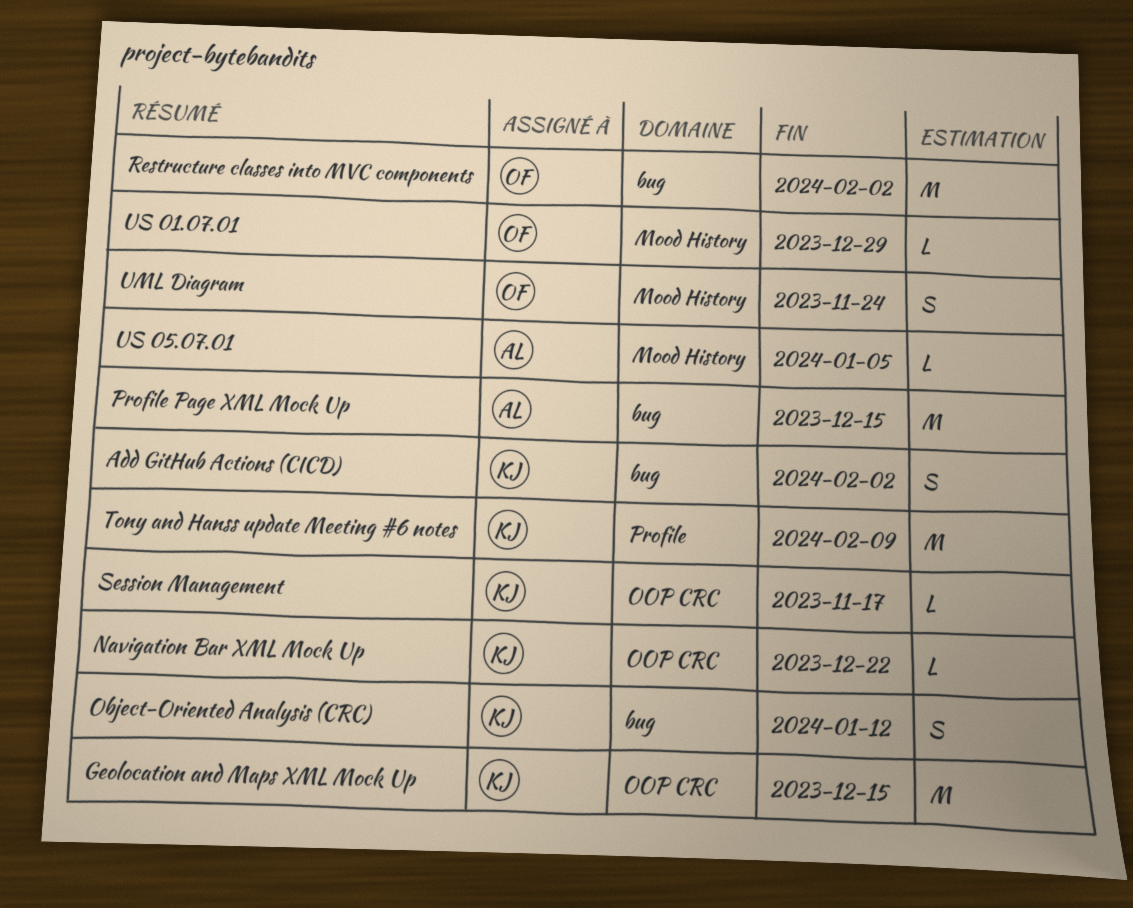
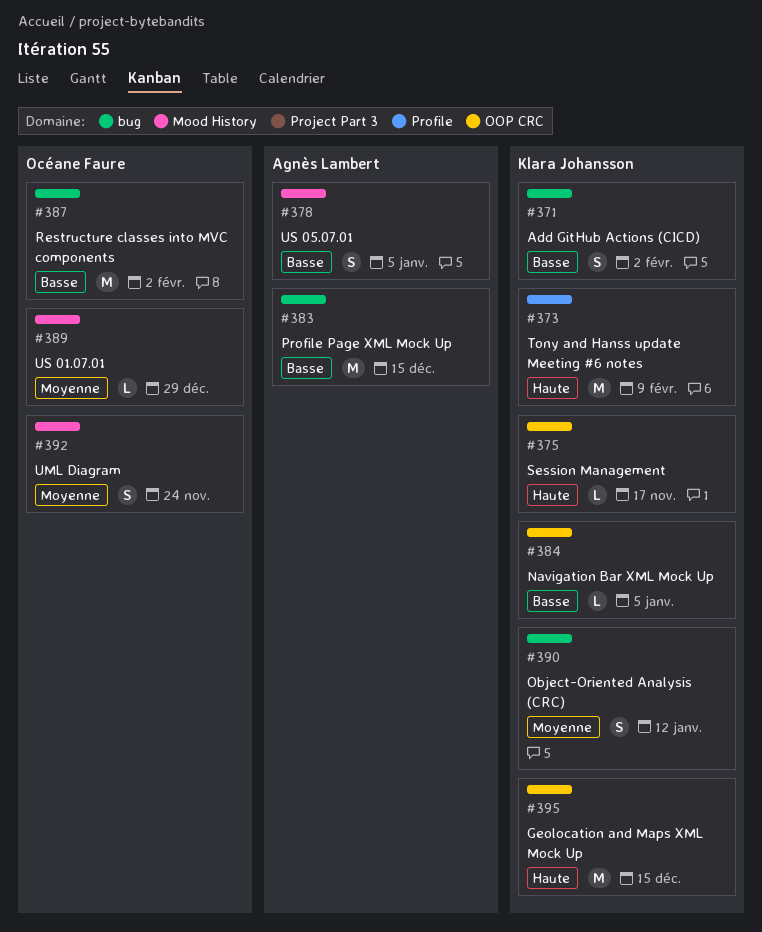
Navigation Bar XML Mock Up, due: Dec 22 -> Jan 5
US 05.07.01, estimate: L -> S

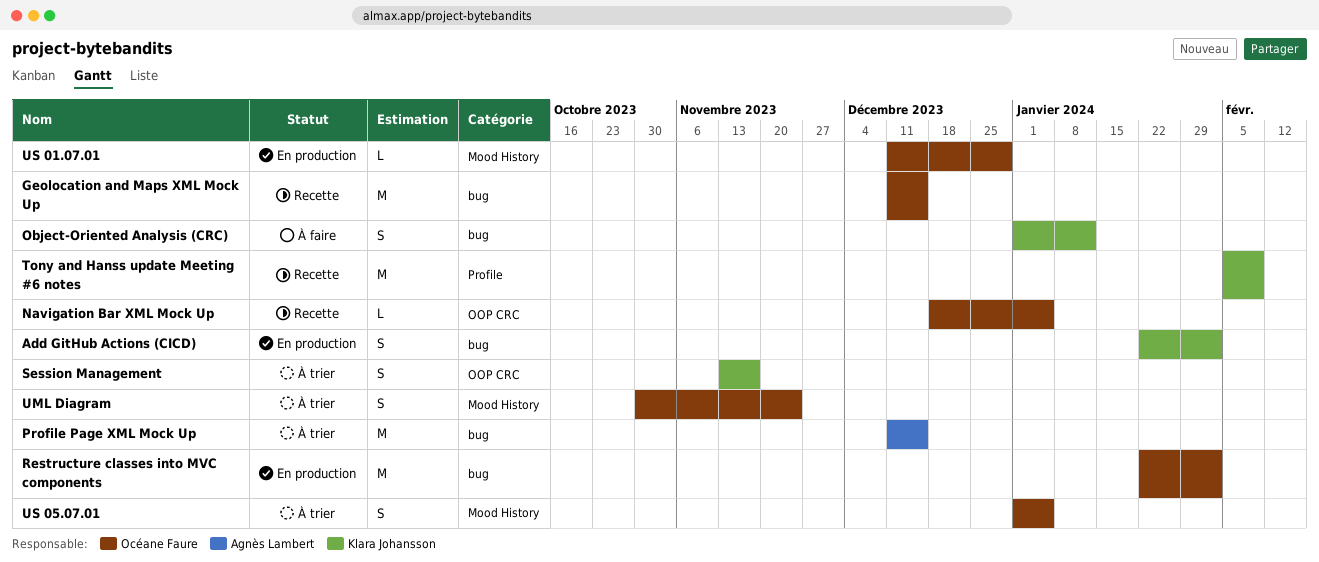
Geolocation and Maps XML Mock Up, owner: Klara Johansson -> Océane Faure
Geolocation and Maps XML Mock Up, label: OOP CRC -> bug
Navigation Bar XML Mock Up, owner: Klara Johansson -> Océane Faure
Session Management, estimate: L -> S
US 05.07.01, owner: Agnès Lambert -> Océane Faure

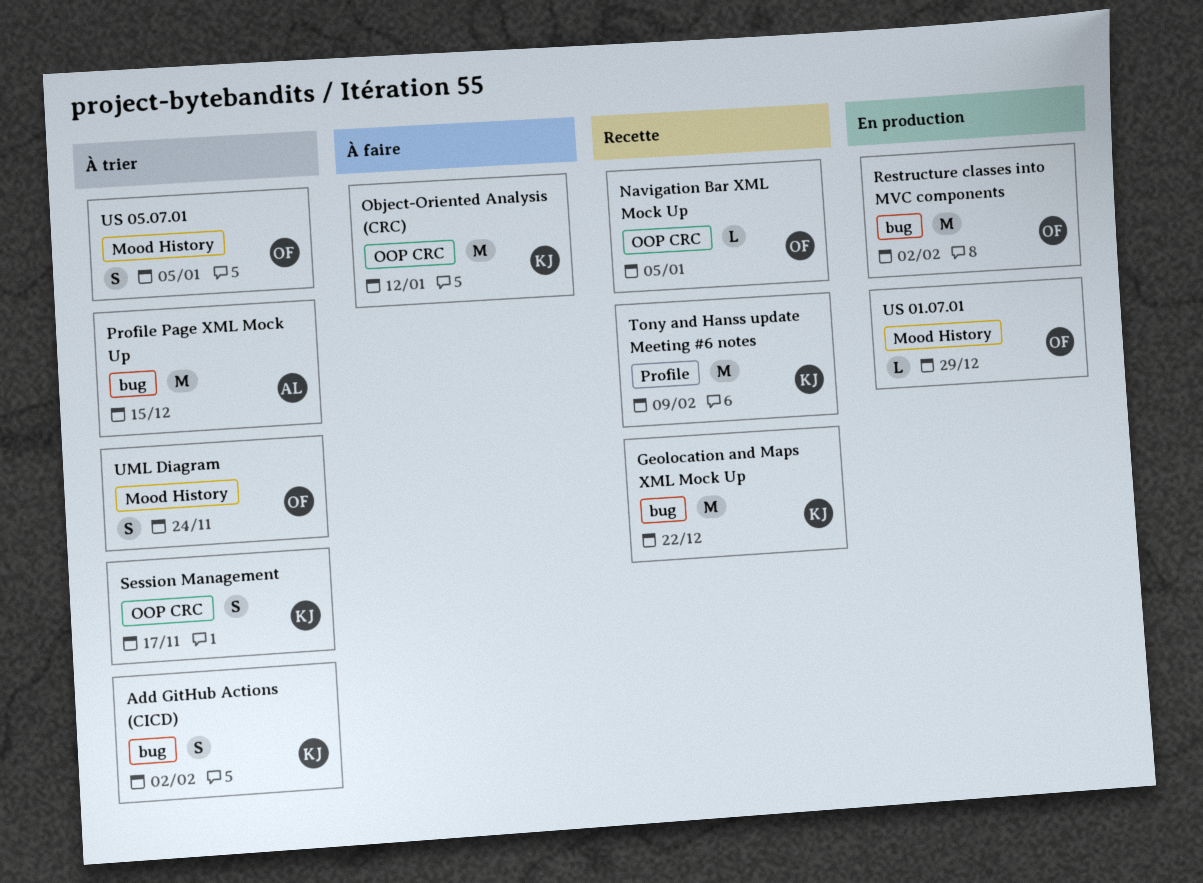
Add GitHub Actions (CICD), status: En production -> À trier
Geolocation and Maps XML Mock Up, owner: Océane Faure -> Klara Johansson
Geolocation and Maps XML Mock Up, due: Dec 15 -> Dec 22
Object-Oriented Analysis (CRC), label: bug -> OOP CRC
Object-Oriented Analysis (CRC), estimate: S -> M

